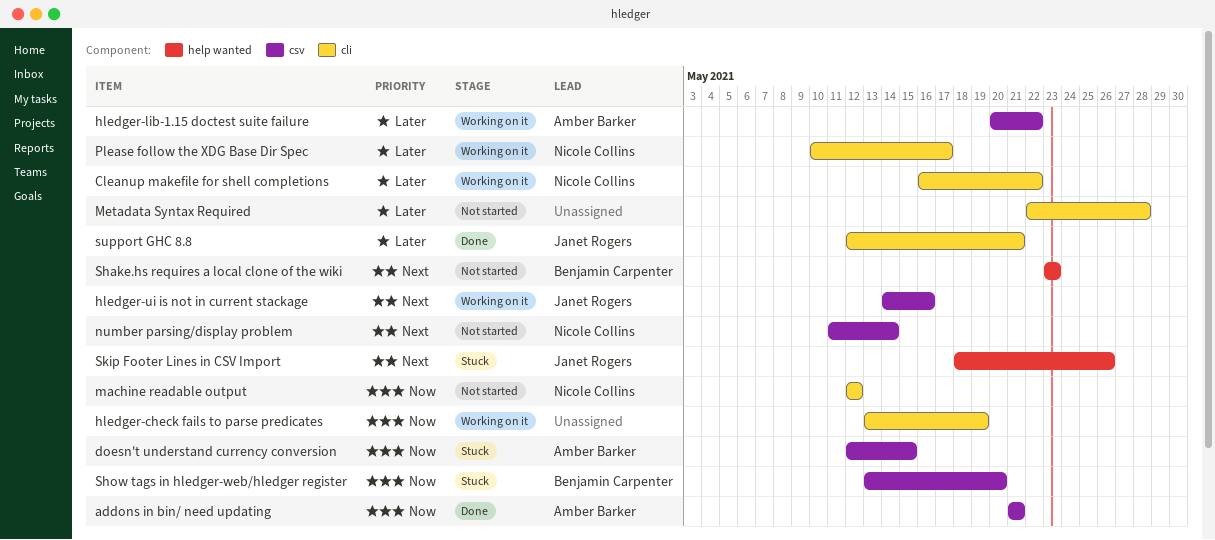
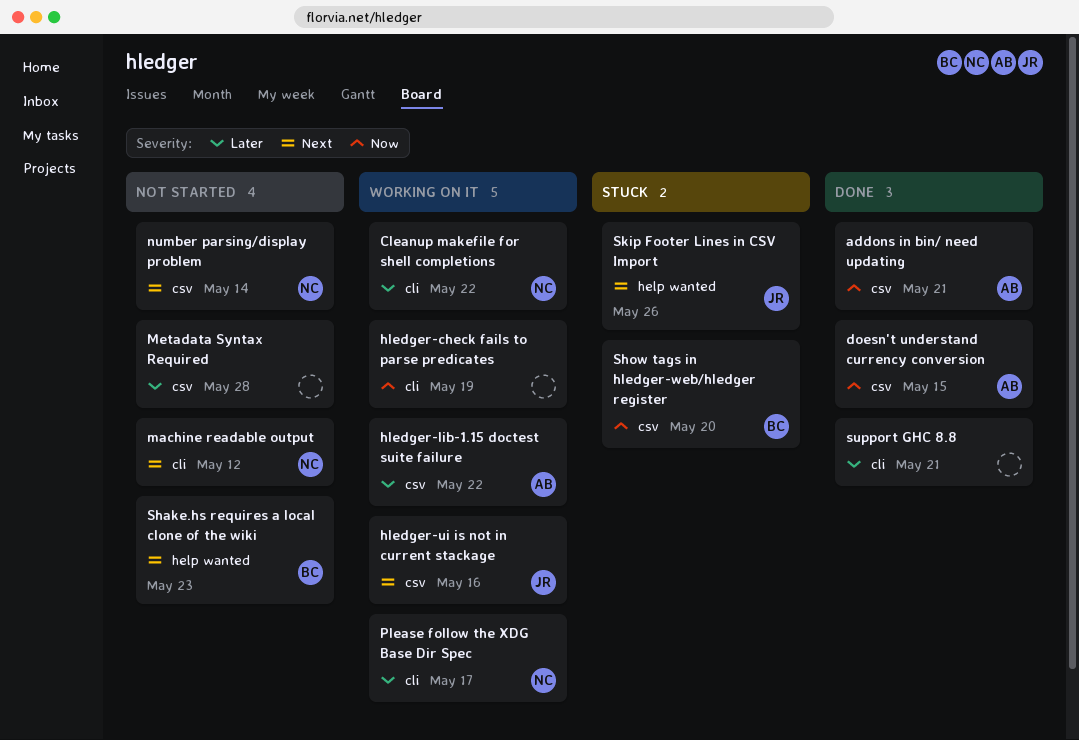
doesn't understand currency conversion, status: Stuck -> Done
machine readable output, priority: Now -> Next
Metadata Syntax Required, label: cli -> csv
support GHC 8.8, owner: Janet Rogers -> none

